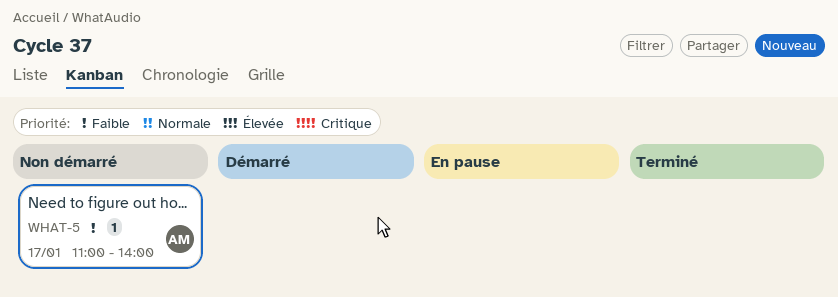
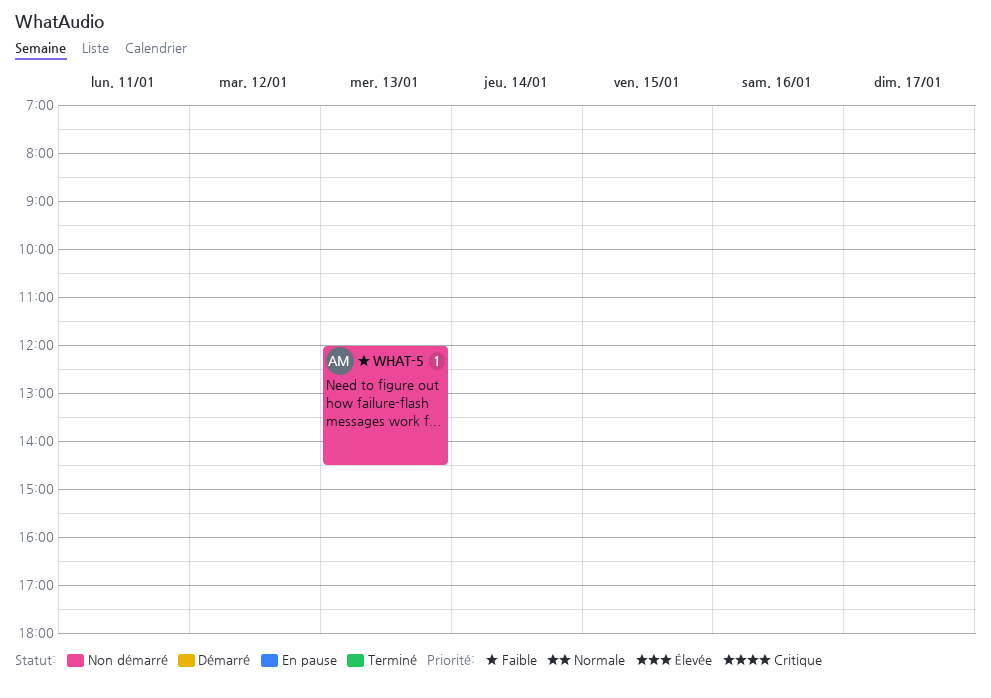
WHAT-5, day: Jan 17 -> Jan 13
WHAT-5, begins: 11:00 -> 12:00
WHAT-5, ends: 14:00 -> 14:30

